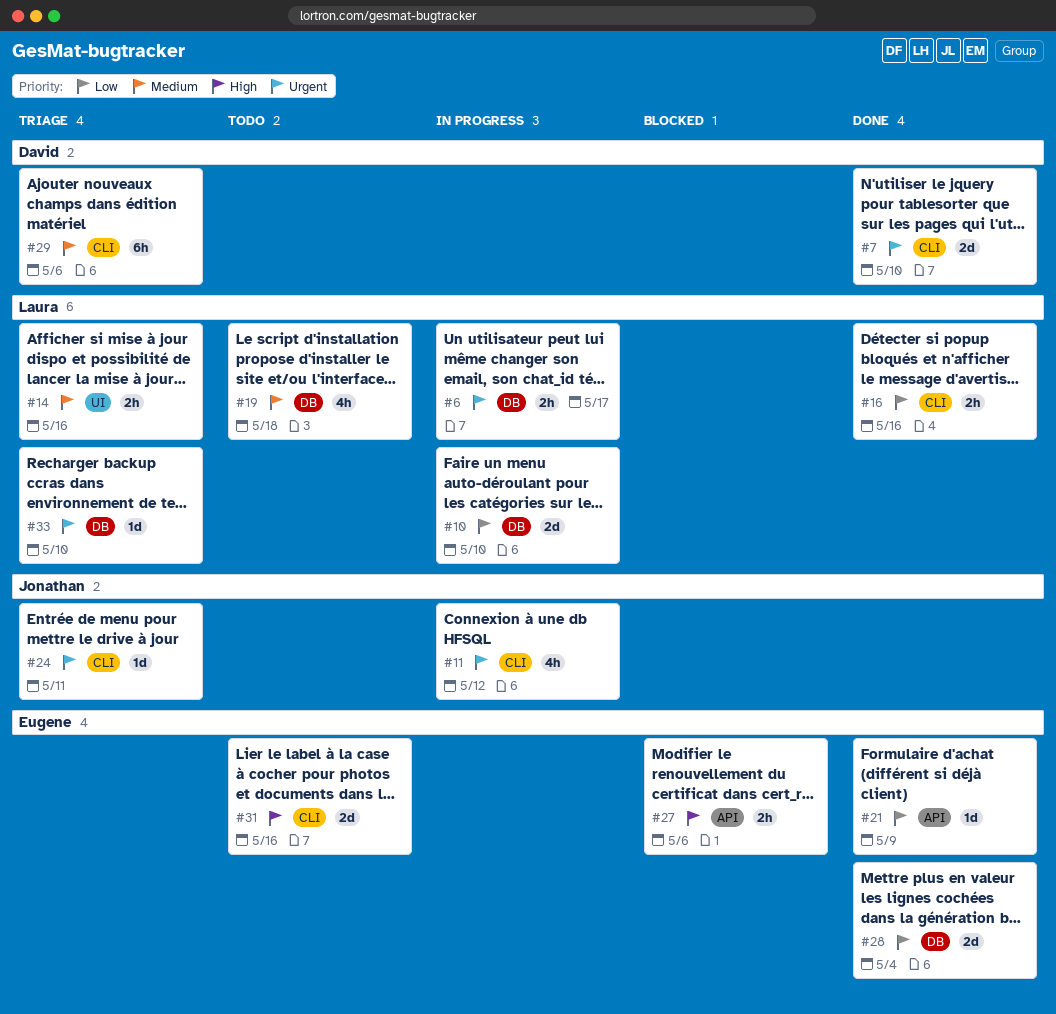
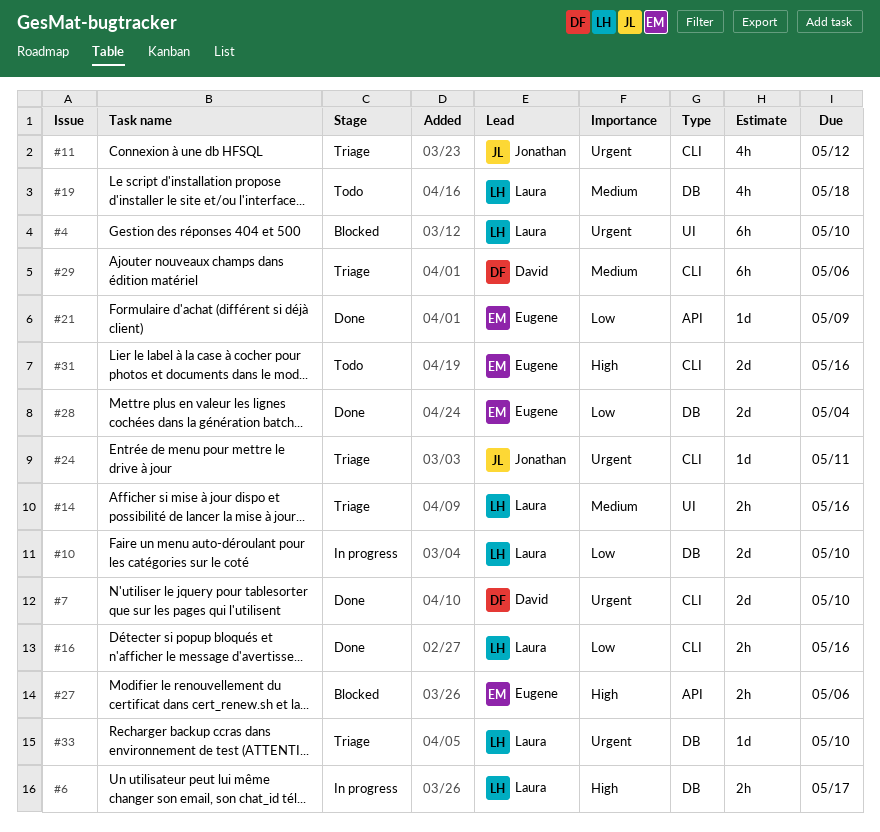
#4: none -> present
#6, priority: Urgent -> High
#11, status: In progress -> Triage

